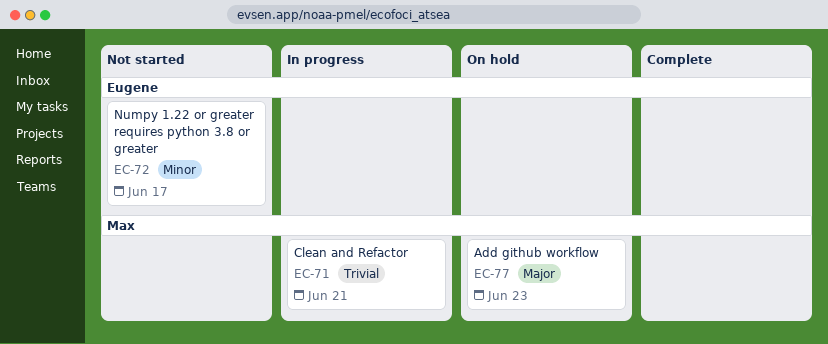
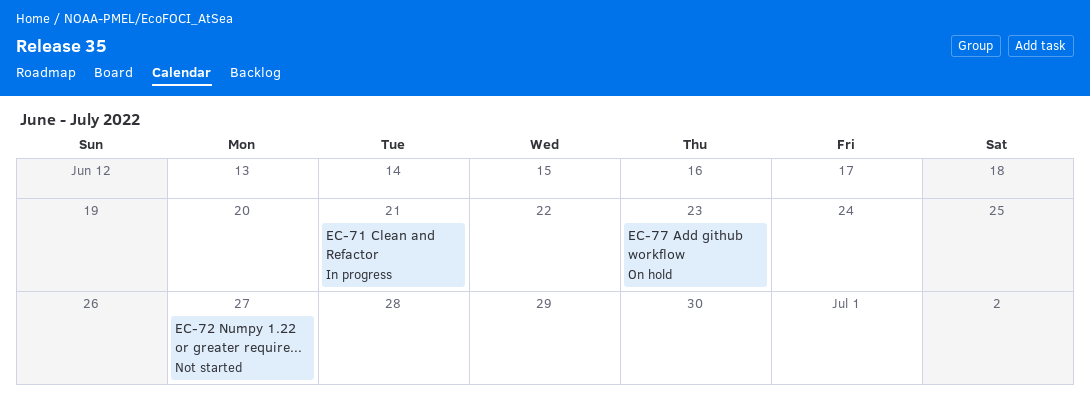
EC-72, due: Jun 17 -> Jun 27

